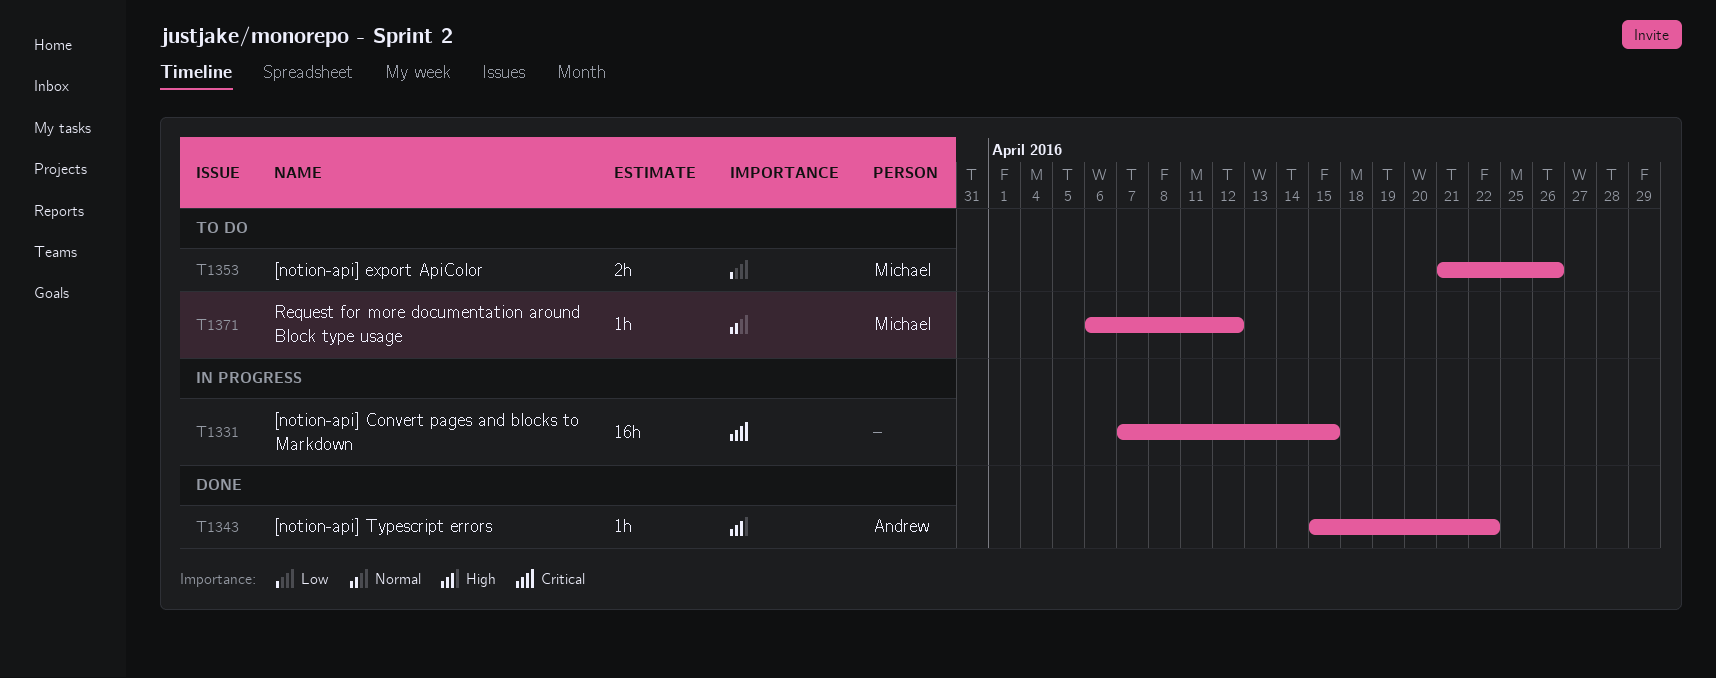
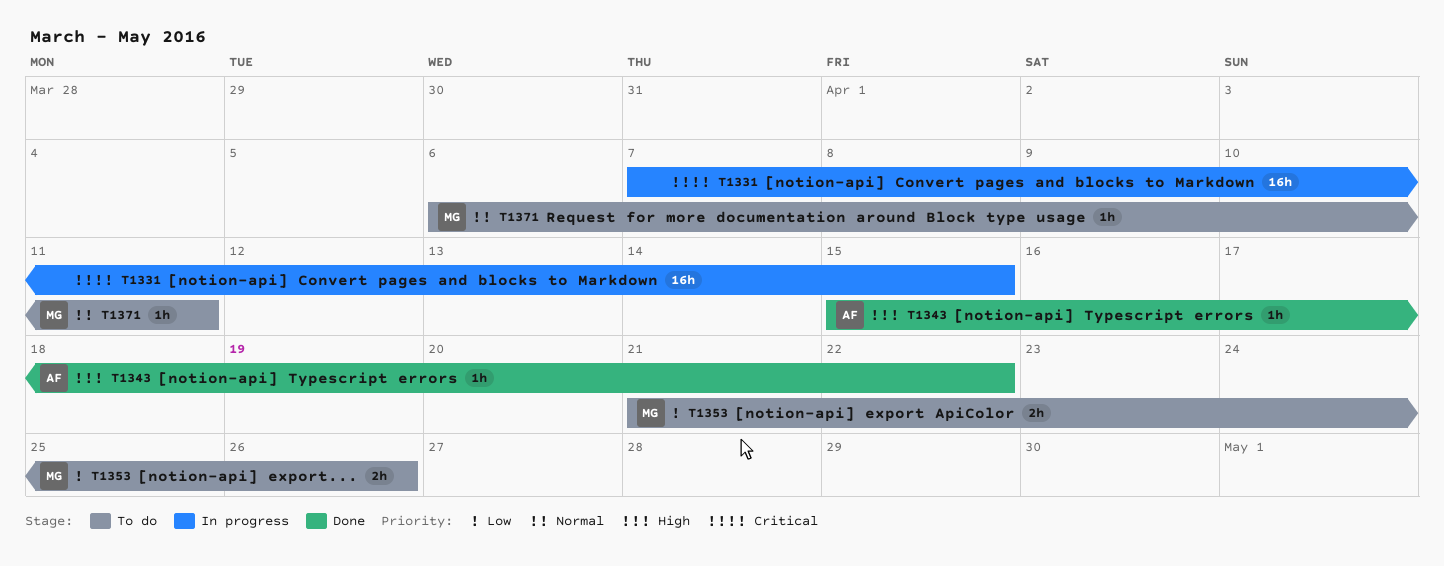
T1371, due: Apr 12 -> Apr 11

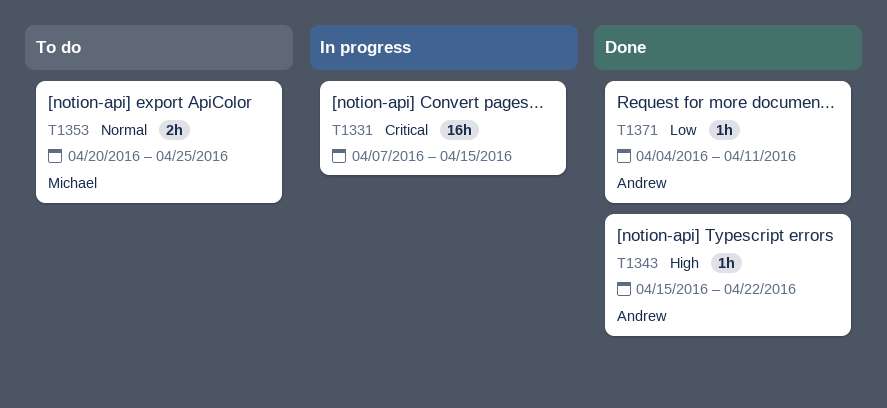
T1353, priority: Low -> Normal
T1353, start: Apr 21 -> Apr 20
T1353, due: Apr 26 -> Apr 25
T1371, status: To do -> Done
T1371, owner: Michael -> Andrew
T1371, priority: Normal -> Low
T1371, start: Apr 6 -> Apr 4

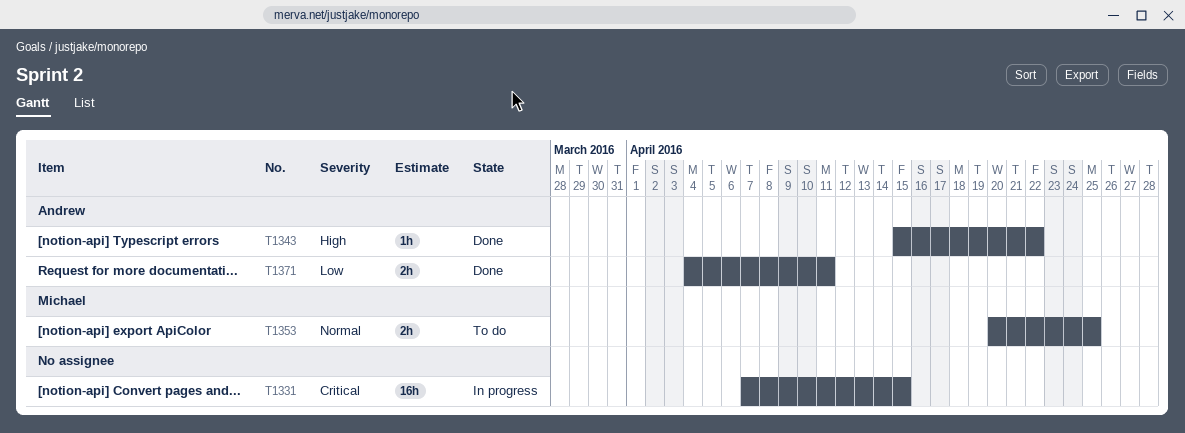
T1371, estimate: 1h -> 2h

